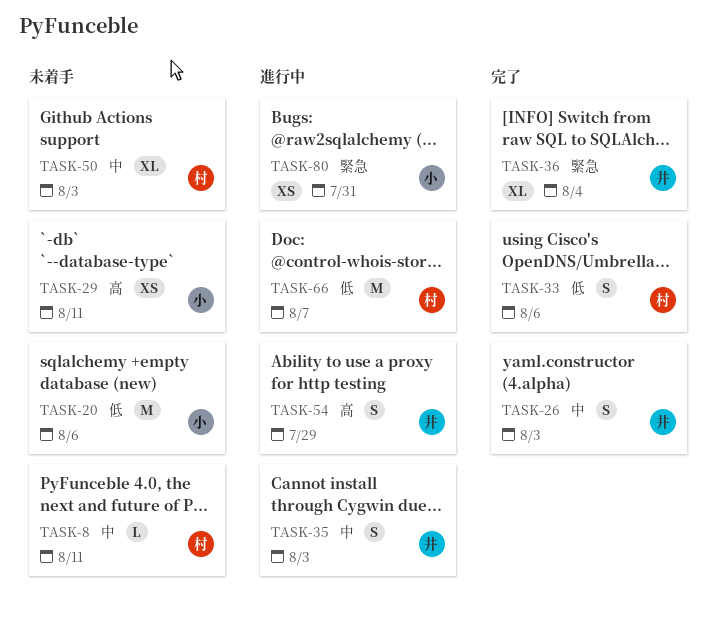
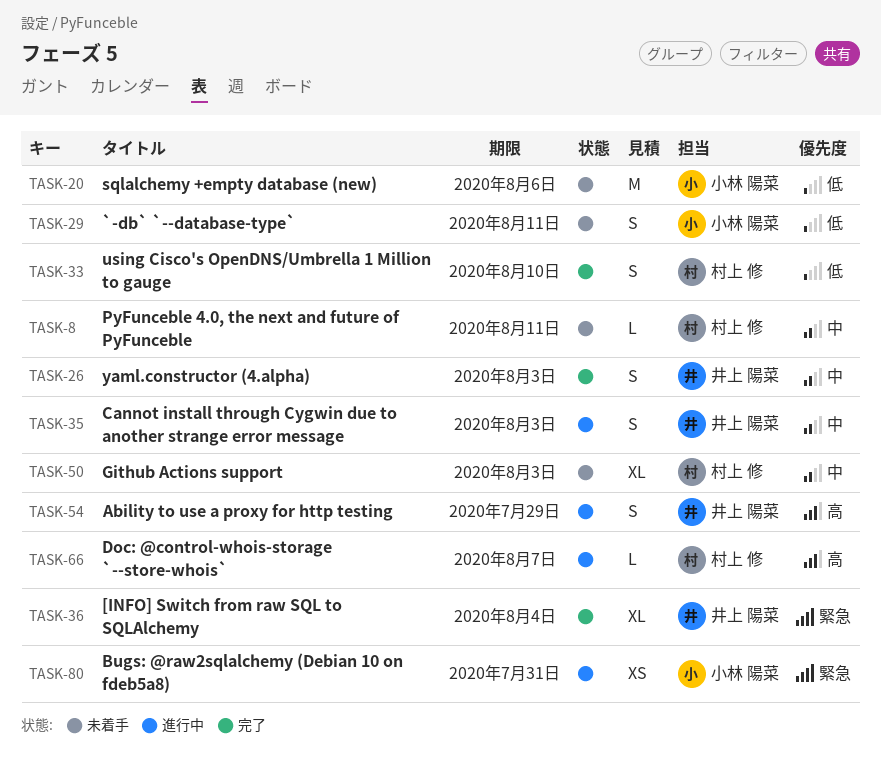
TASK-29, priority: 高 -> 低
TASK-29, estimate: XS -> S
TASK-33, due: Aug 6 -> Aug 10
TASK-66, priority: 低 -> 高
TASK-66, estimate: M -> L

